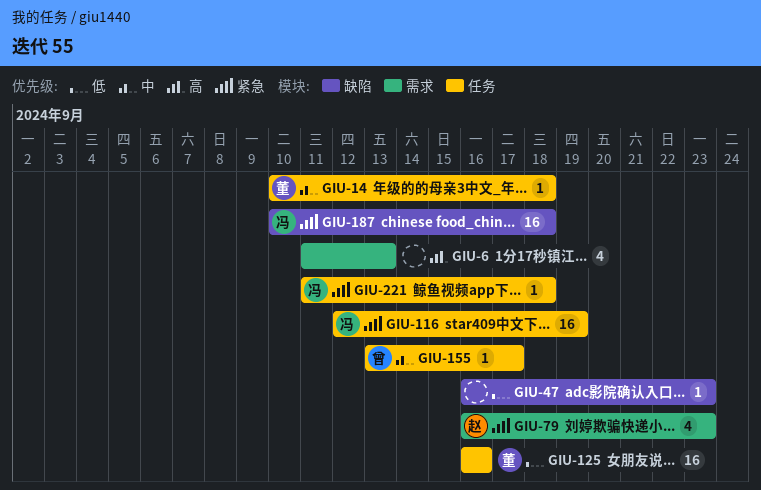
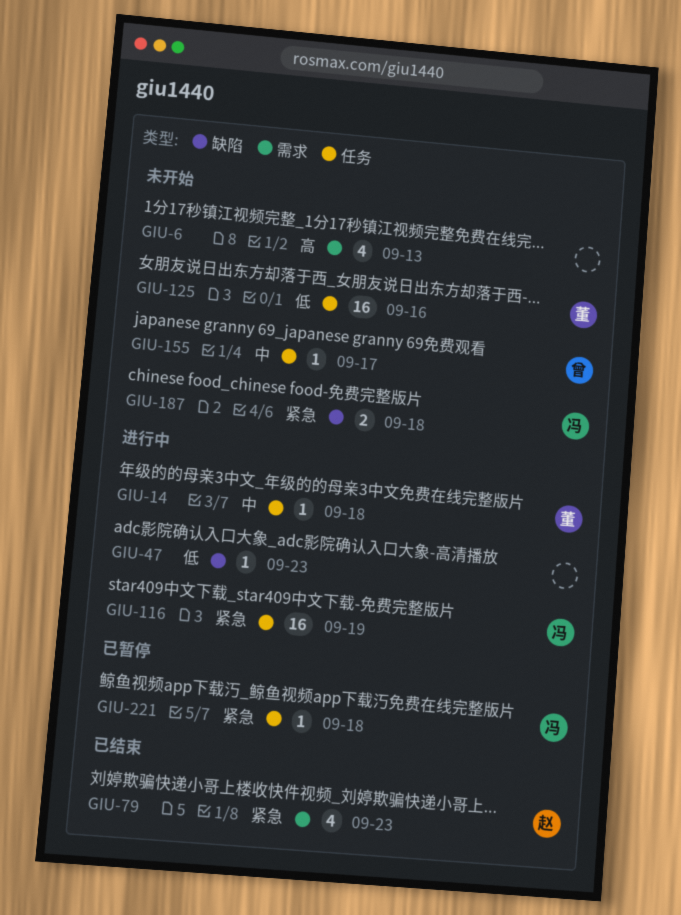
GIU-187, estimate: 16 -> 2

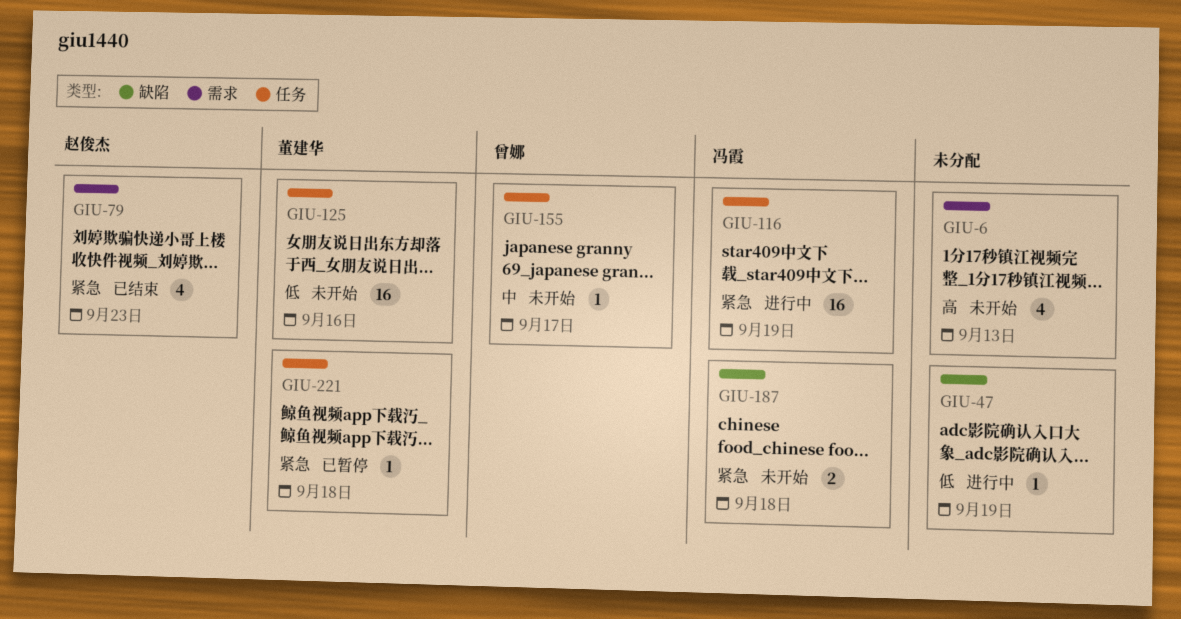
GIU-14: present -> none
GIU-47, due: Sep 23 -> Sep 19
GIU-221, owner: 冯霞 -> 董建华

